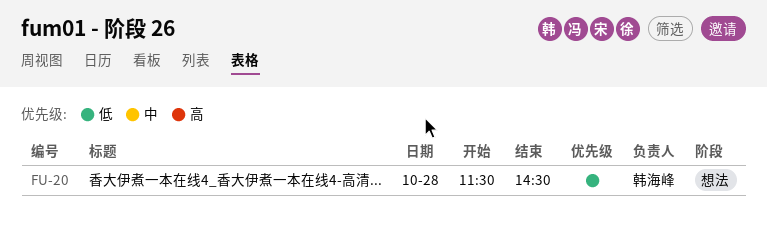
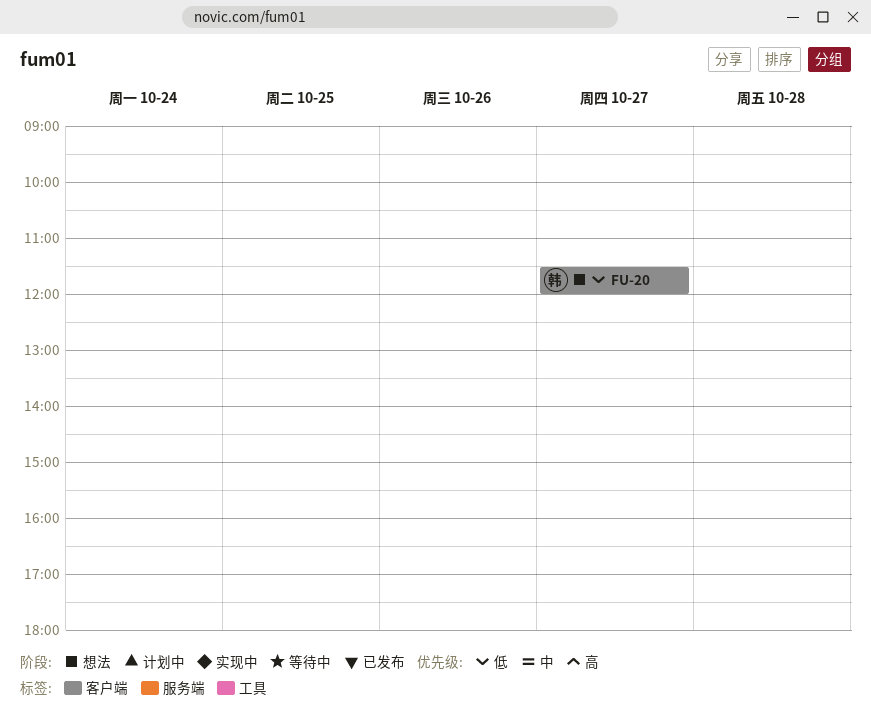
FU-20, day: Oct 28 -> Oct 27
FU-20, ends: 14:30 -> 12:00

